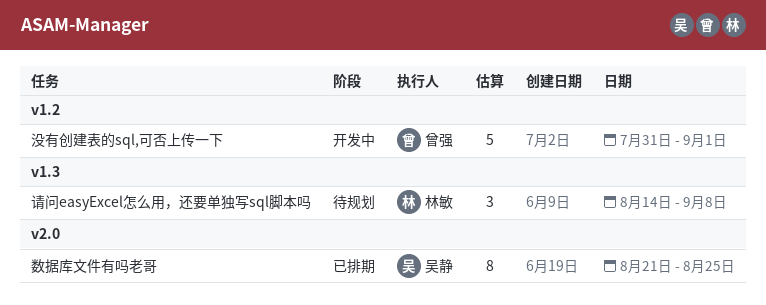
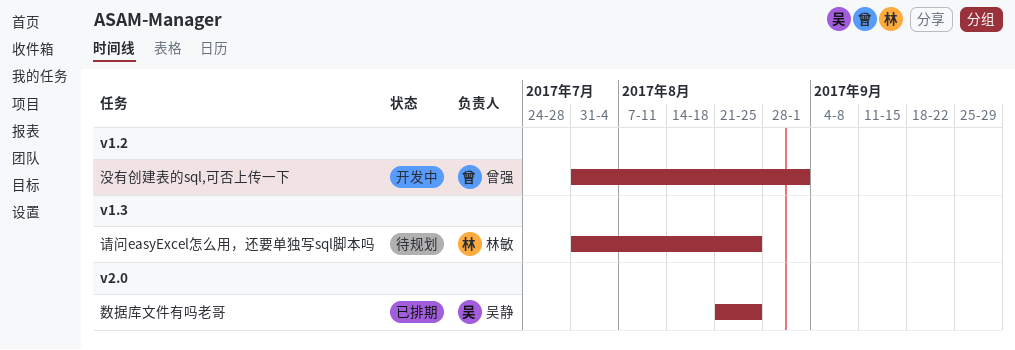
请问easyExcel怎么用，还要单独写sql脚本吗, start: Aug 14 -> Jul 31
请问easyExcel怎么用，还要单独写sql脚本吗, due: Sep 8 -> Aug 25

